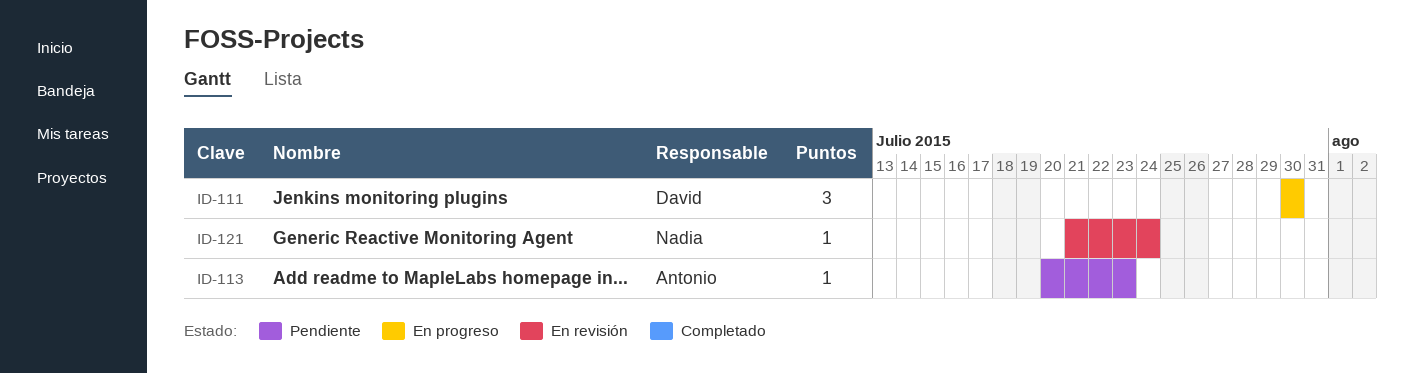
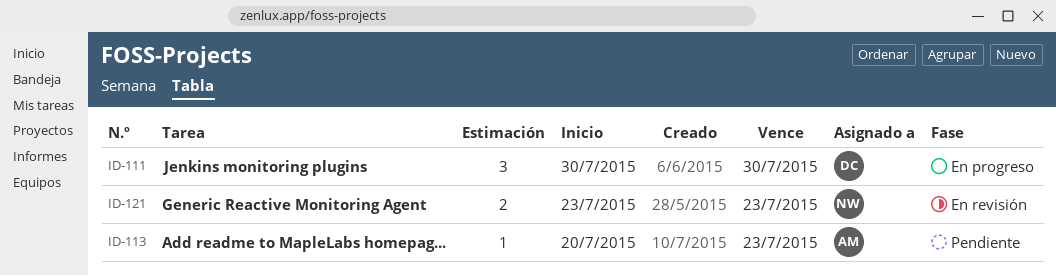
ID-121, estimate: 1 -> 2
ID-121, start: Jul 21 -> Jul 23
ID-121, due: Jul 24 -> Jul 23

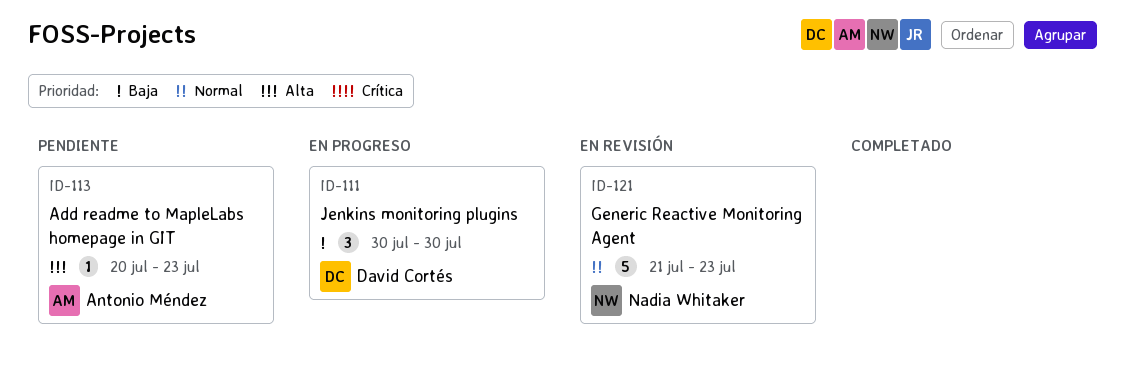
ID-121, estimate: 2 -> 5
ID-121, start: Jul 23 -> Jul 21

